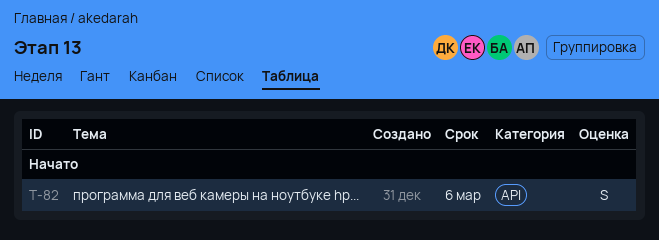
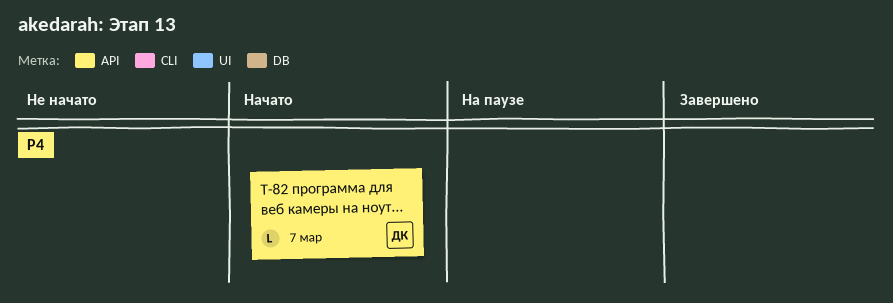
T-82, estimate: S -> L
T-82, due: Mar 6 -> Mar 7

